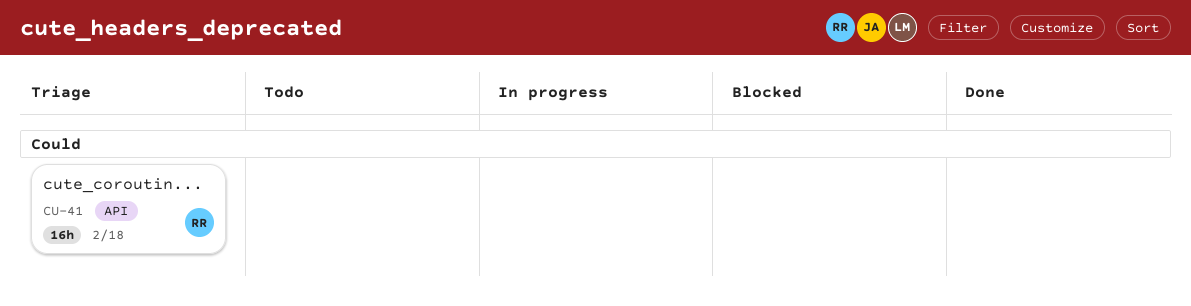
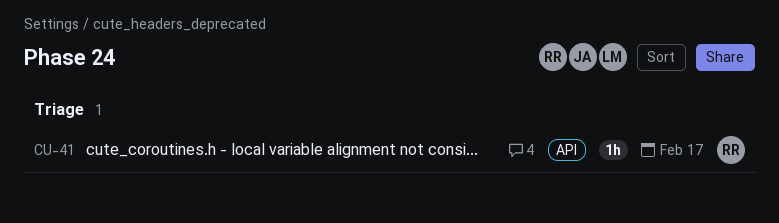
CU-41, estimate: 16h -> 1h
CU-41, due: Feb 18 -> Feb 17

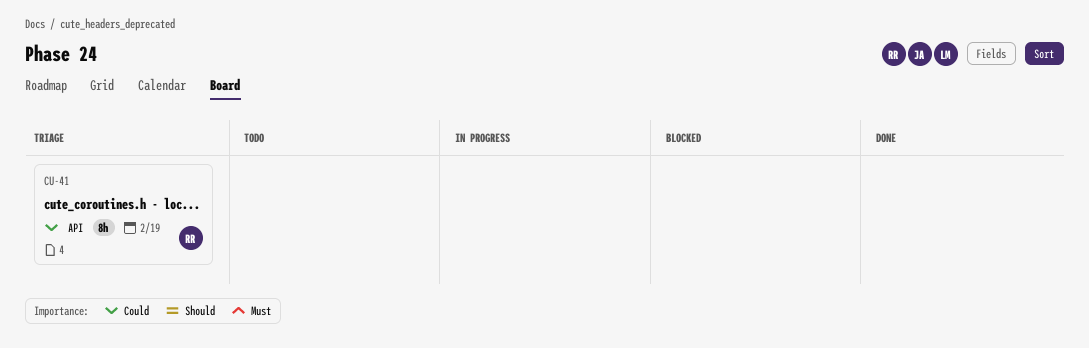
CU-41, estimate: 1h -> 8h
CU-41, due: Feb 17 -> Feb 19

